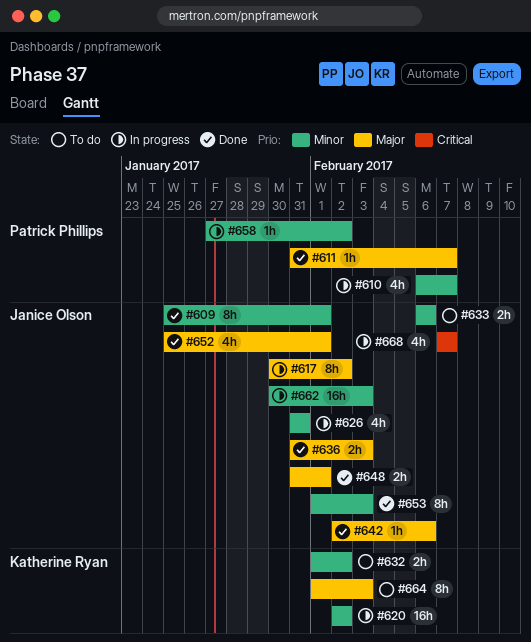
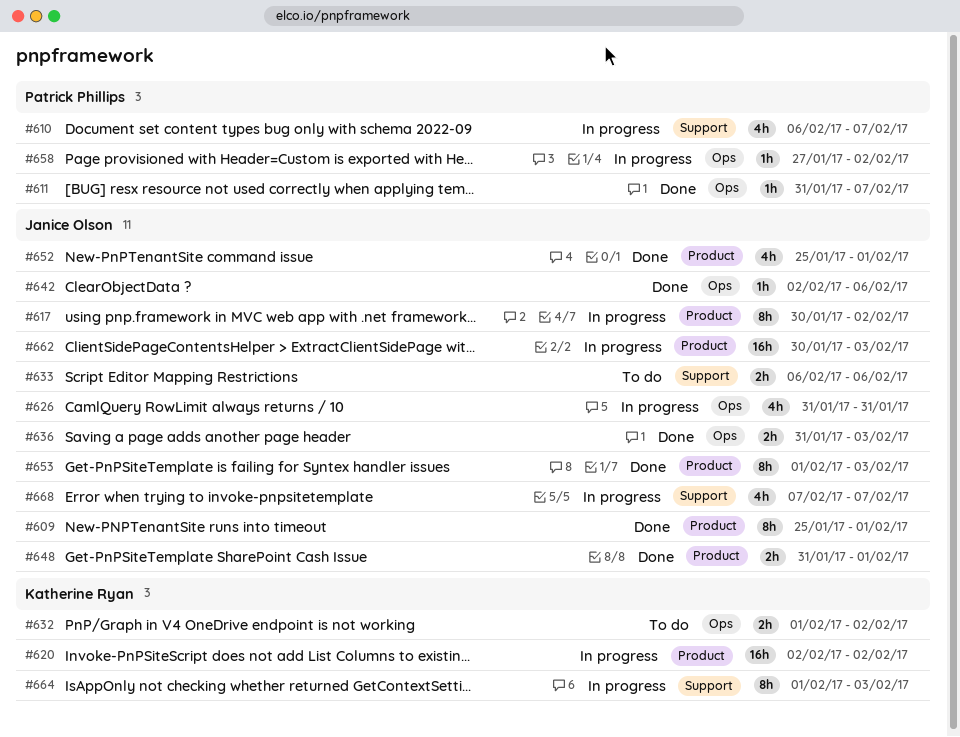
#664, status: To do -> In progress

